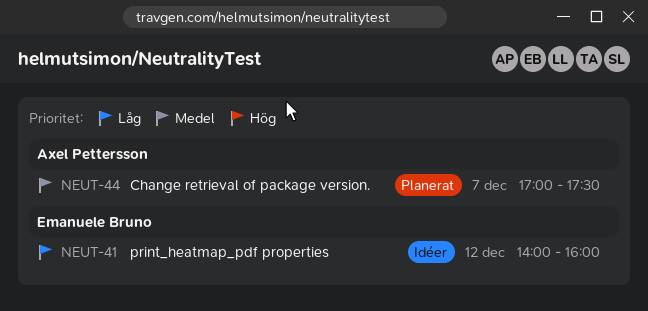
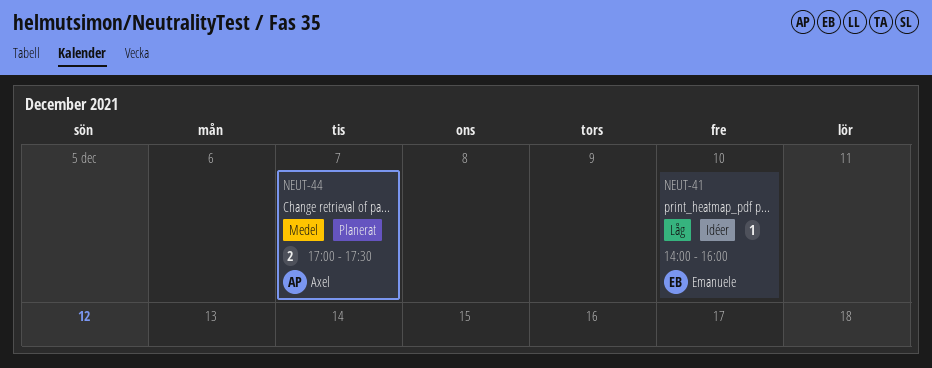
NEUT-41, day: Dec 12 -> Dec 10

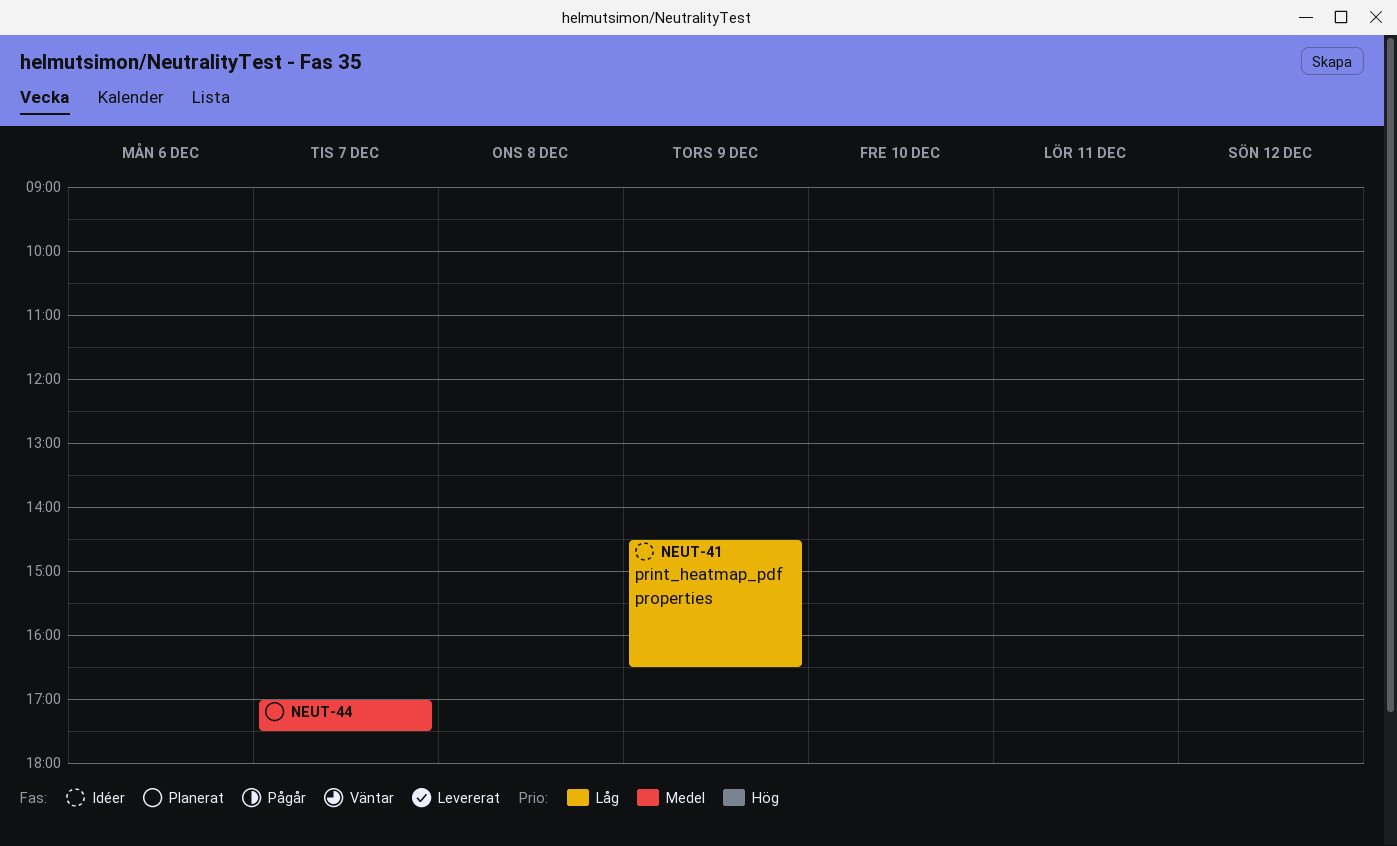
NEUT-41, day: Dec 10 -> Dec 9
NEUT-41, begins: 14:00 -> 14:30
NEUT-41, ends: 16:00 -> 16:30

